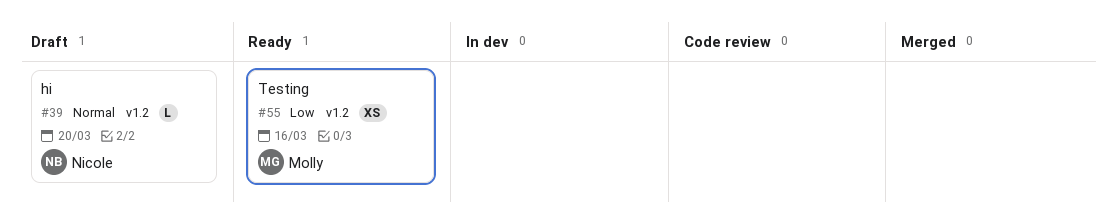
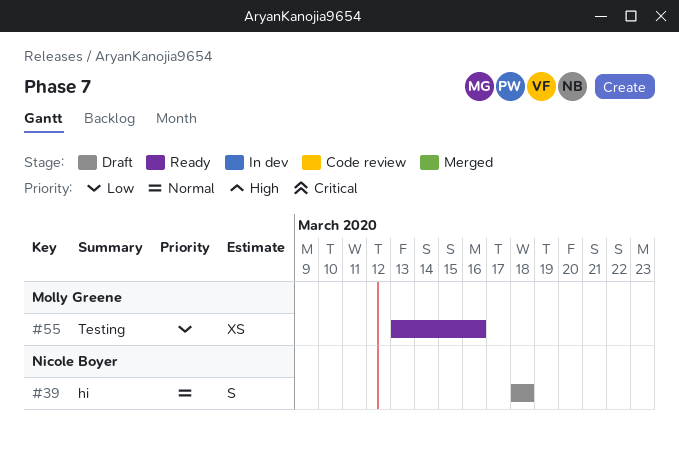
#39, estimate: L -> S
#39, due: Mar 20 -> Mar 18

